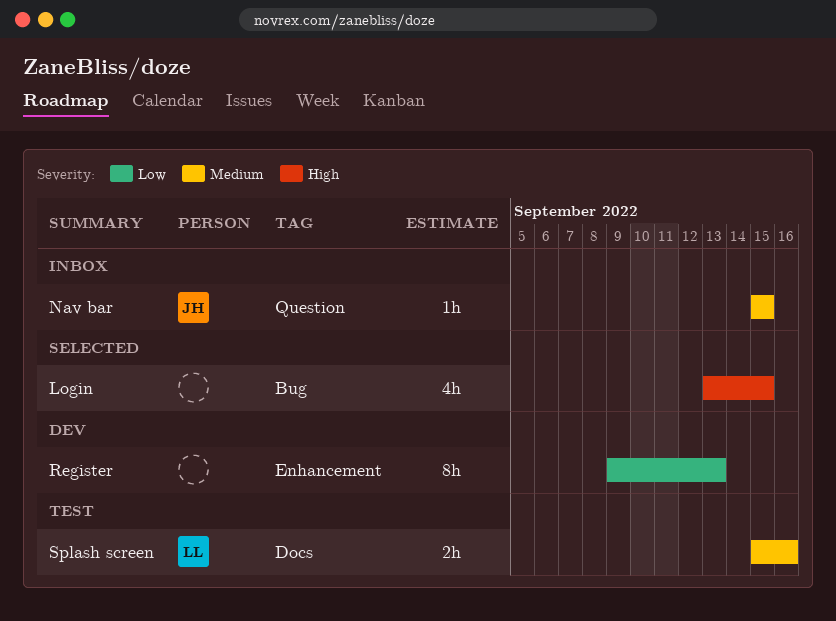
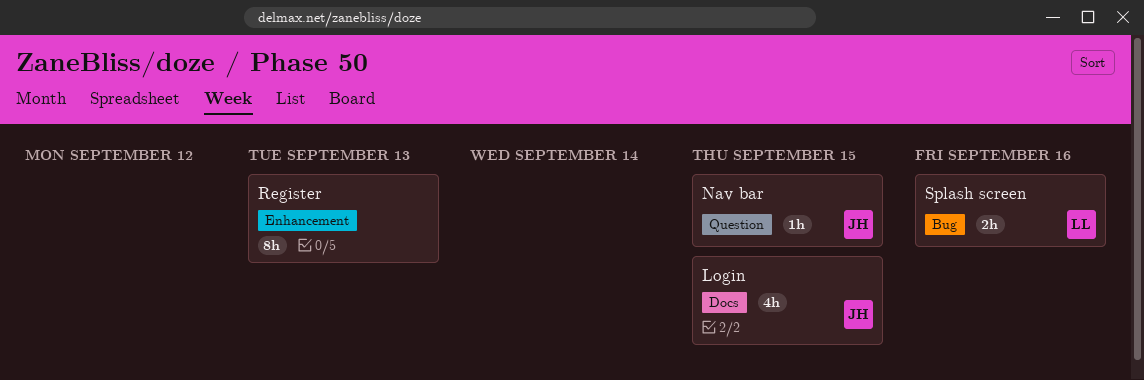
Login, owner: none -> JH
Login, label: Bug -> Docs
Splash screen, label: Docs -> Bug

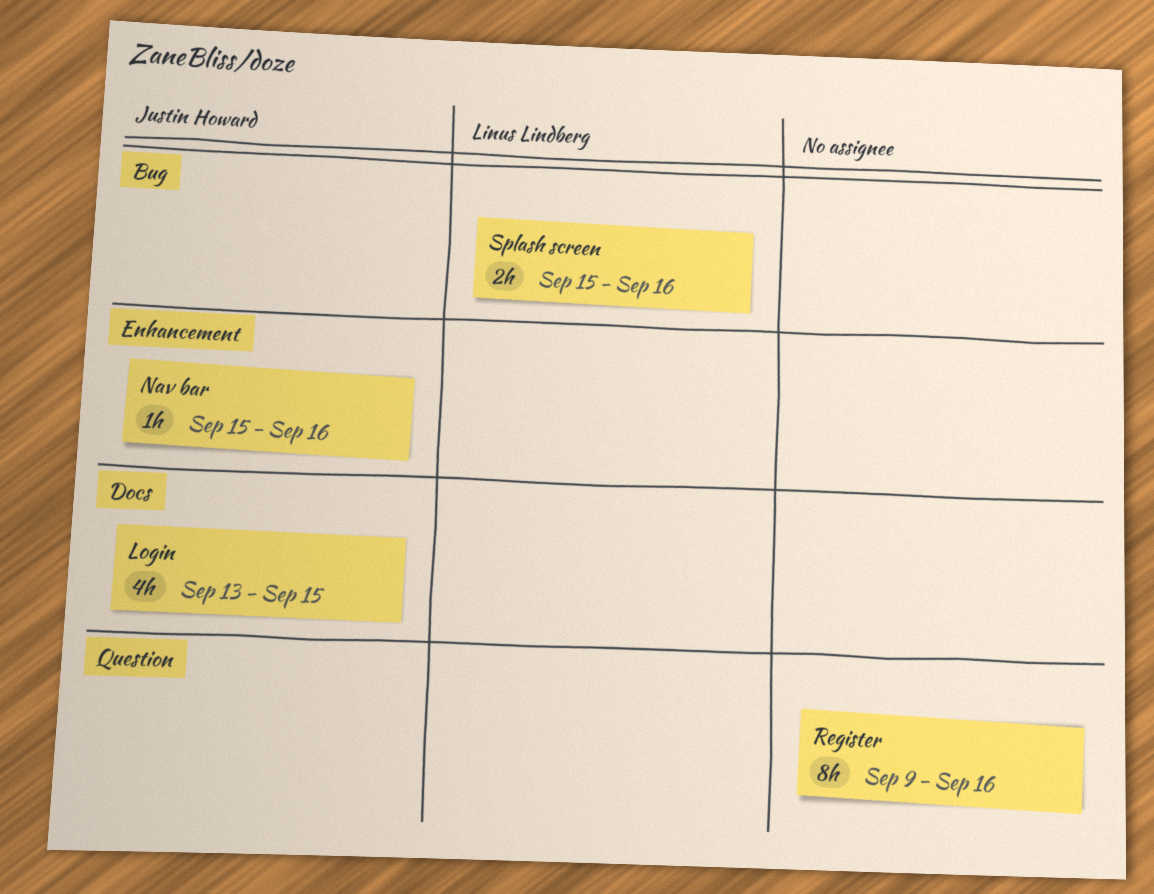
Nav bar, label: Question -> Enhancement
Nav bar, due: Sep 15 -> Sep 16
Register, label: Enhancement -> Question
Register, due: Sep 13 -> Sep 16

